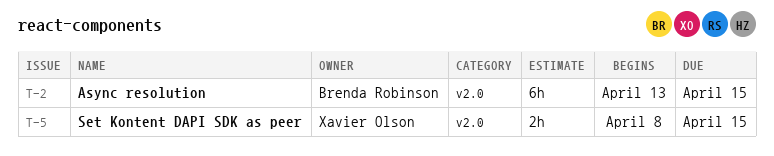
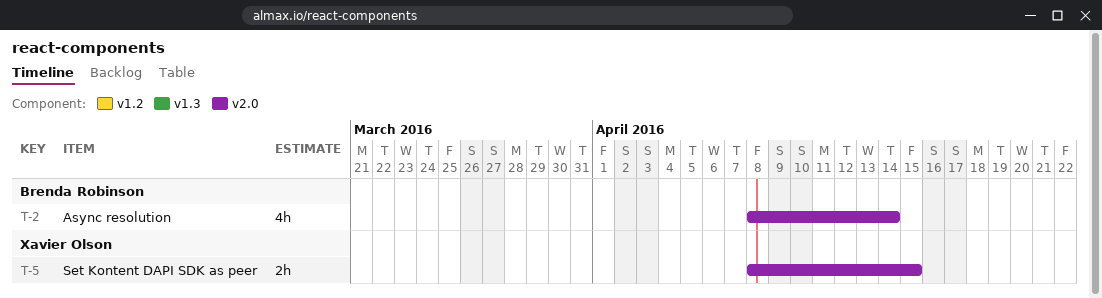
T-2, estimate: 6h -> 4h
T-2, start: Apr 13 -> Apr 8
T-2, due: Apr 15 -> Apr 14

